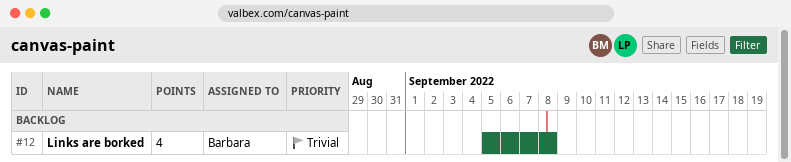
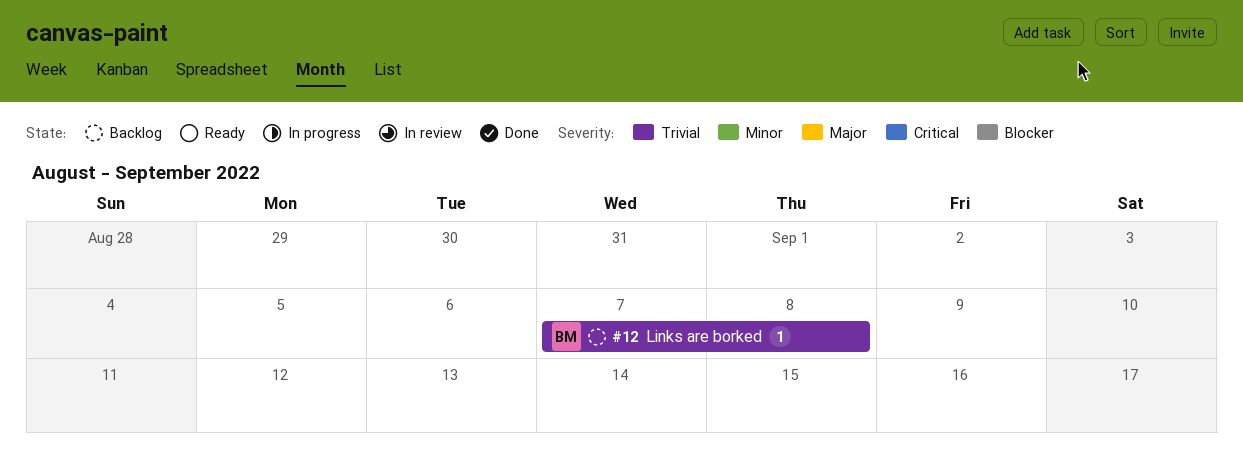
#12, estimate: 4 -> 1
#12, start: Sep 5 -> Sep 7

